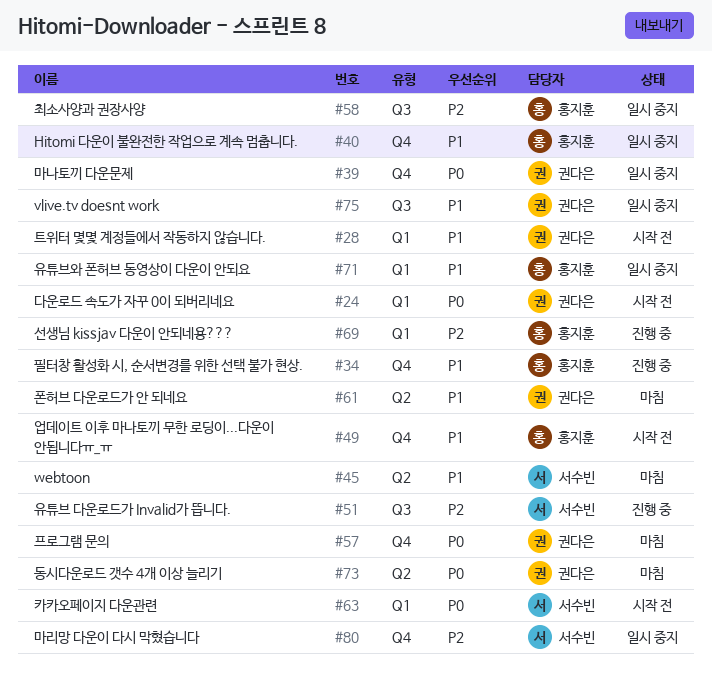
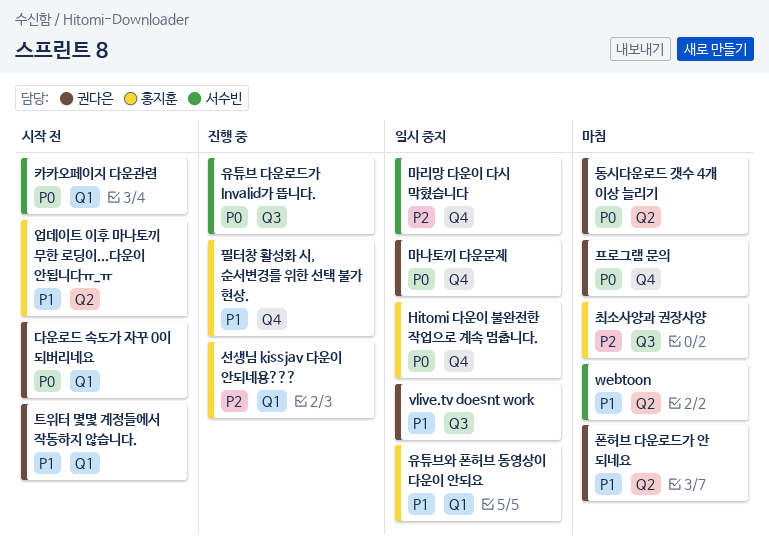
Hitomi 다운이 불완전한 작업으로 계속 멈춥니다., priority: P1 -> P0
업데이트 이후 마나토끼 무한 로딩이...다운이 안됩니다ㅠ_ㅠ, label: Q4 -> Q2
유튜브 다운로드가 Invalid가 뜹니다., priority: P2 -> P0
최소사양과 권장사양, status: 일시 중지 -> 마침

